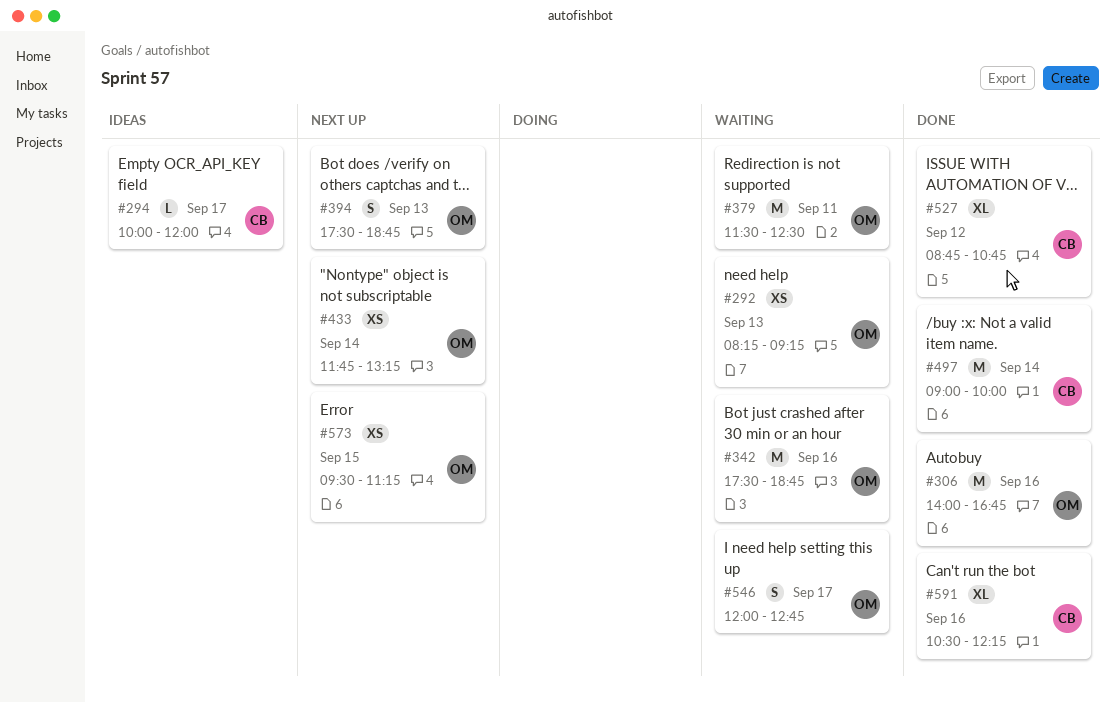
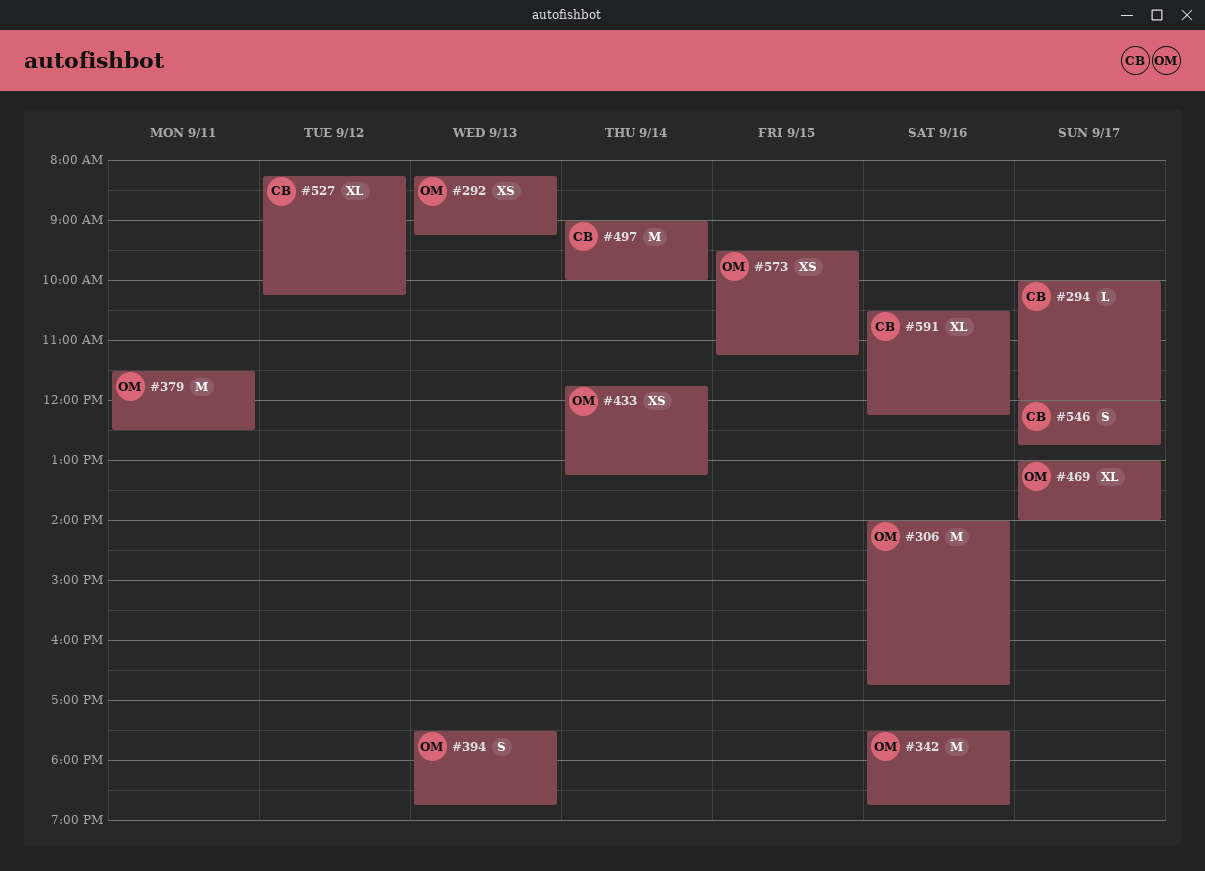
#469: none -> present
#527, begins: 08:45 -> 08:15
#527, ends: 10:45 -> 10:15
#546, owner: OM -> CB

